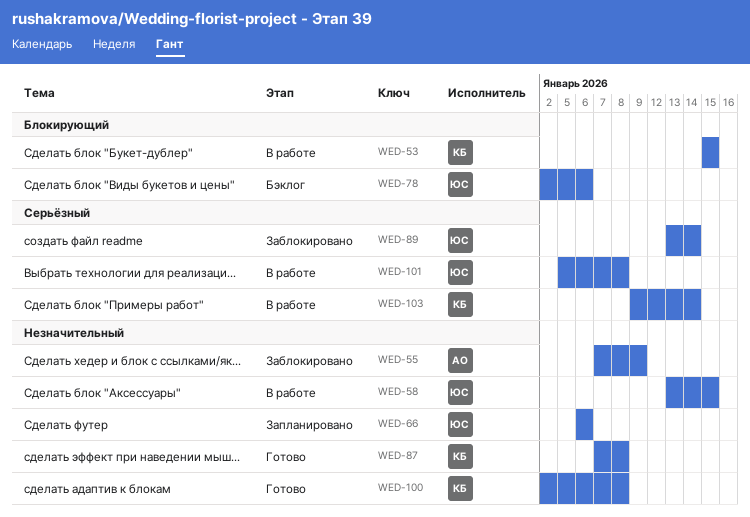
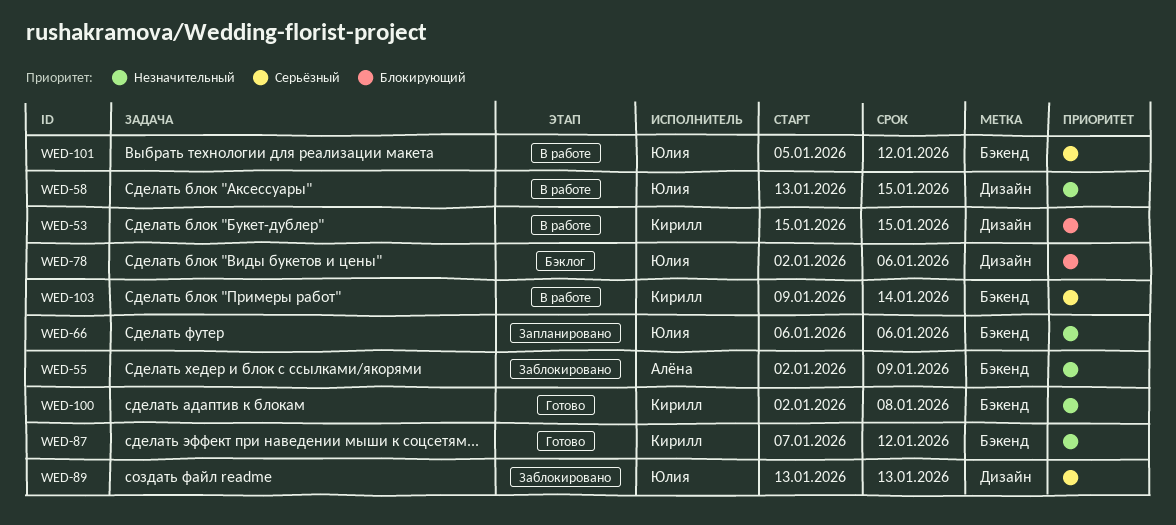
WED-55, start: Jan 7 -> Jan 2
WED-87, due: Jan 8 -> Jan 12
WED-89, due: Jan 14 -> Jan 13
WED-101, due: Jan 8 -> Jan 12

